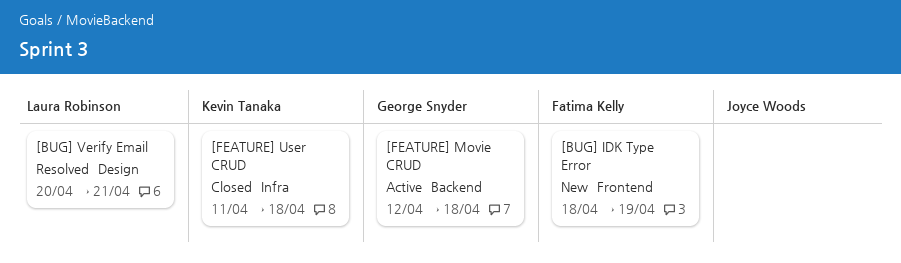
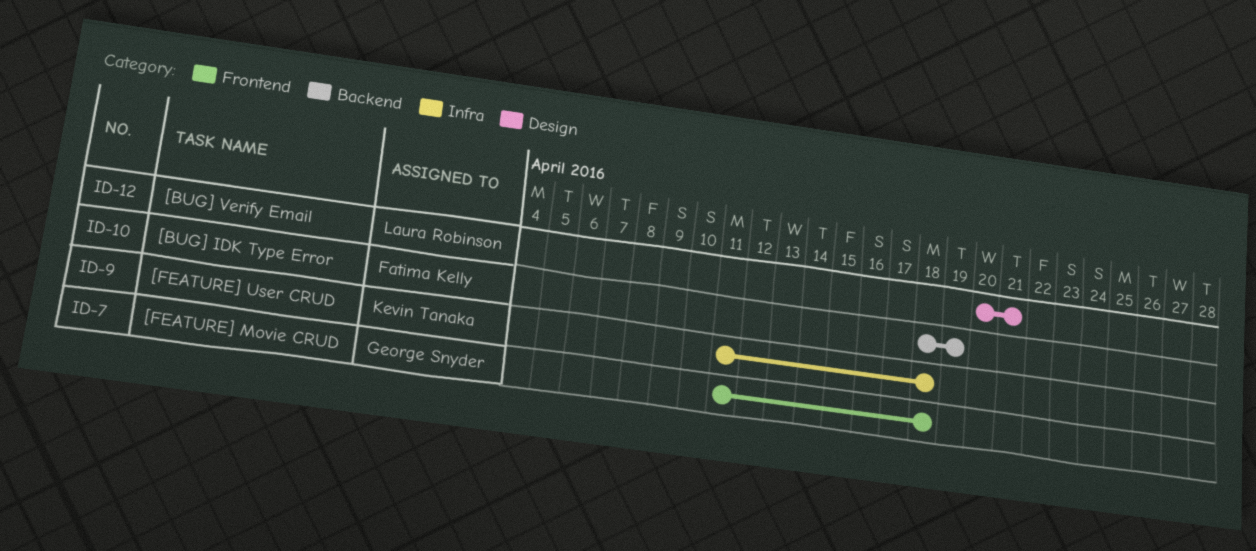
[BUG] IDK Type Error, label: Frontend -> Backend
[FEATURE] Movie CRUD, label: Backend -> Frontend
[FEATURE] Movie CRUD, start: Apr 12 -> Apr 11

